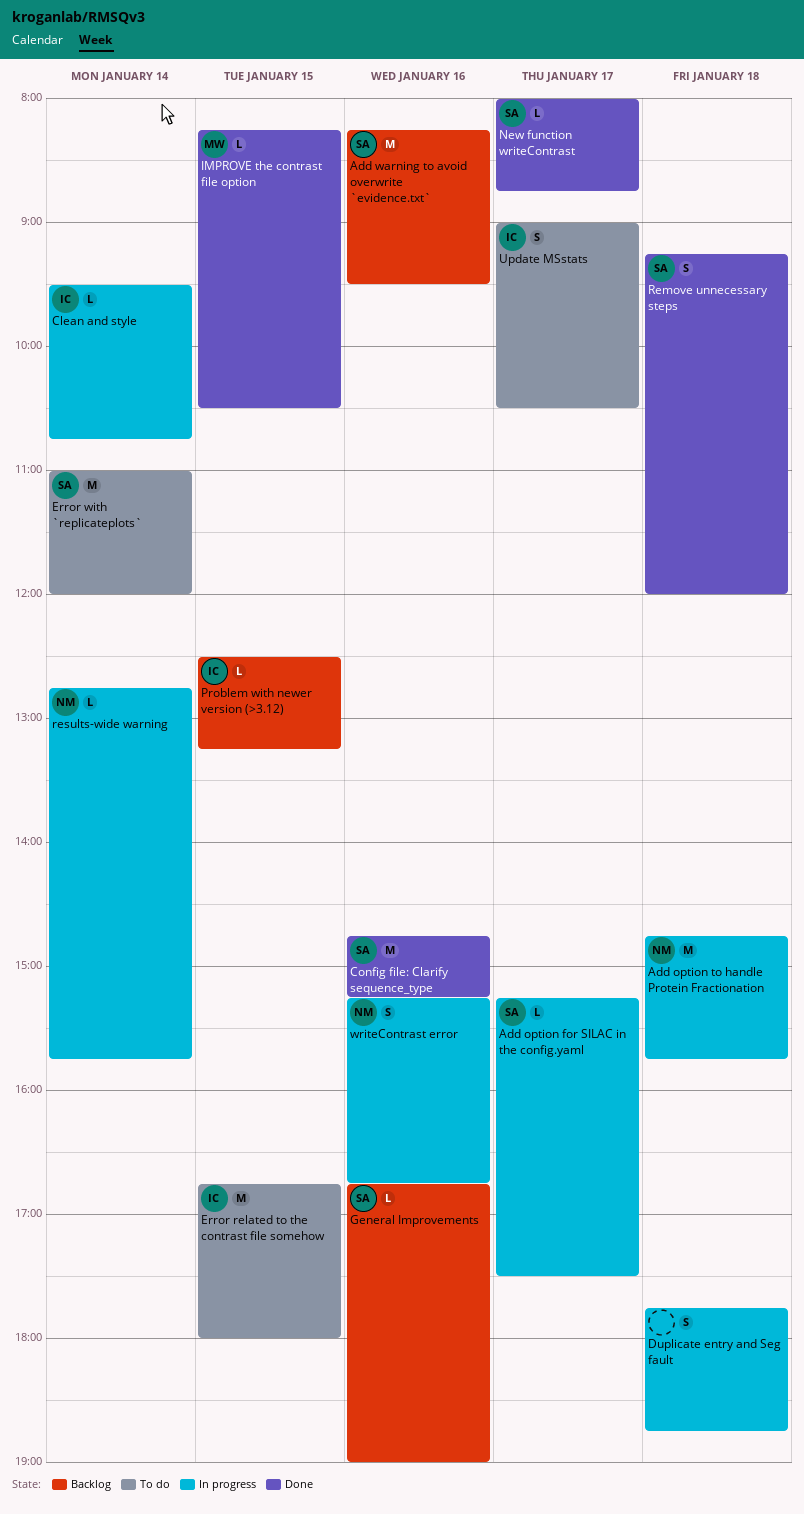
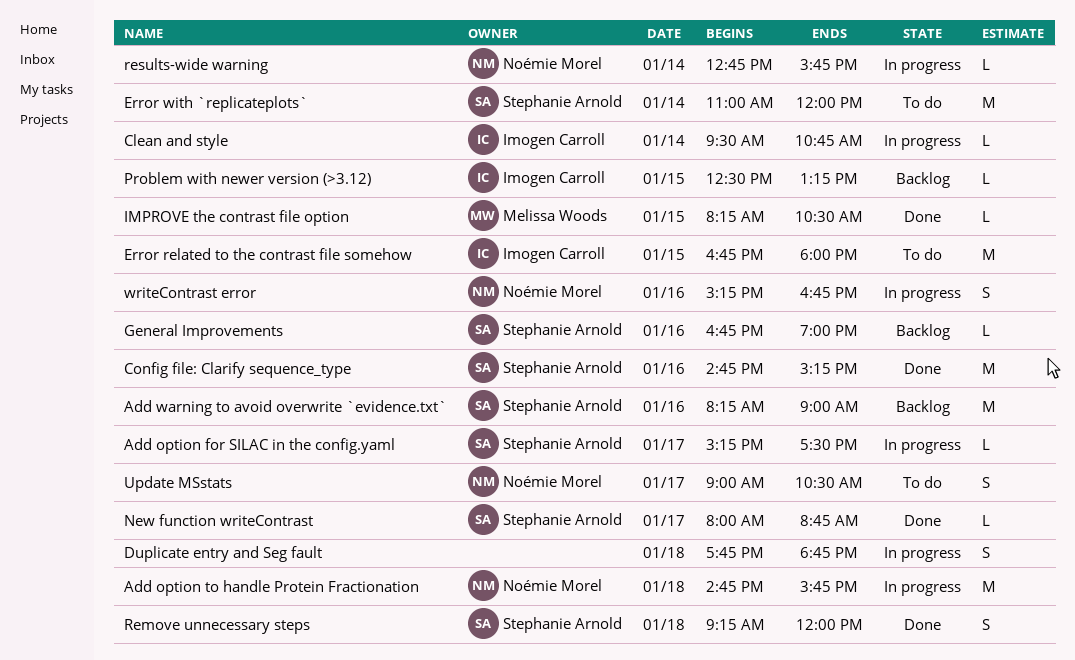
Add warning to avoid overwrite `evidence.txt`, ends: 09:30 -> 09:00
Update MSstats, owner: Imogen Carroll -> Noémie Morel

